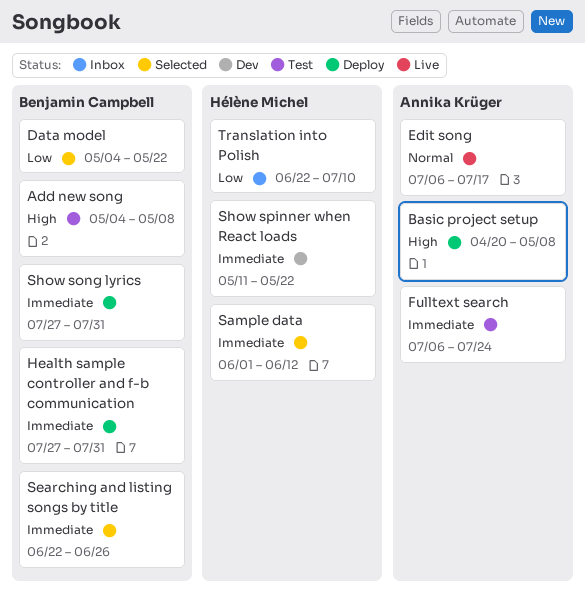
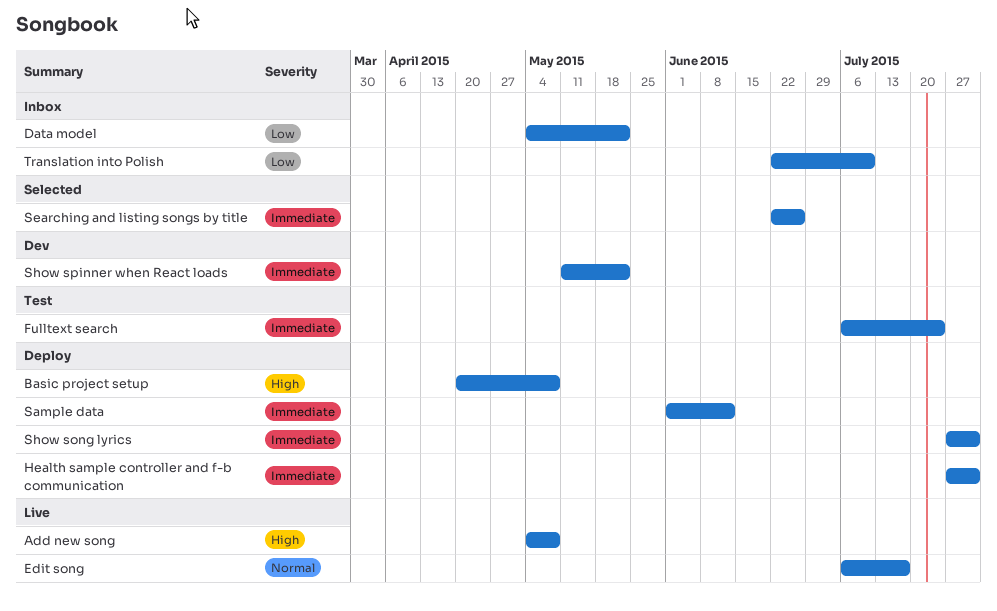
Add new song, status: Test -> Live
Data model, status: Selected -> Inbox
Sample data, status: Selected -> Deploy

